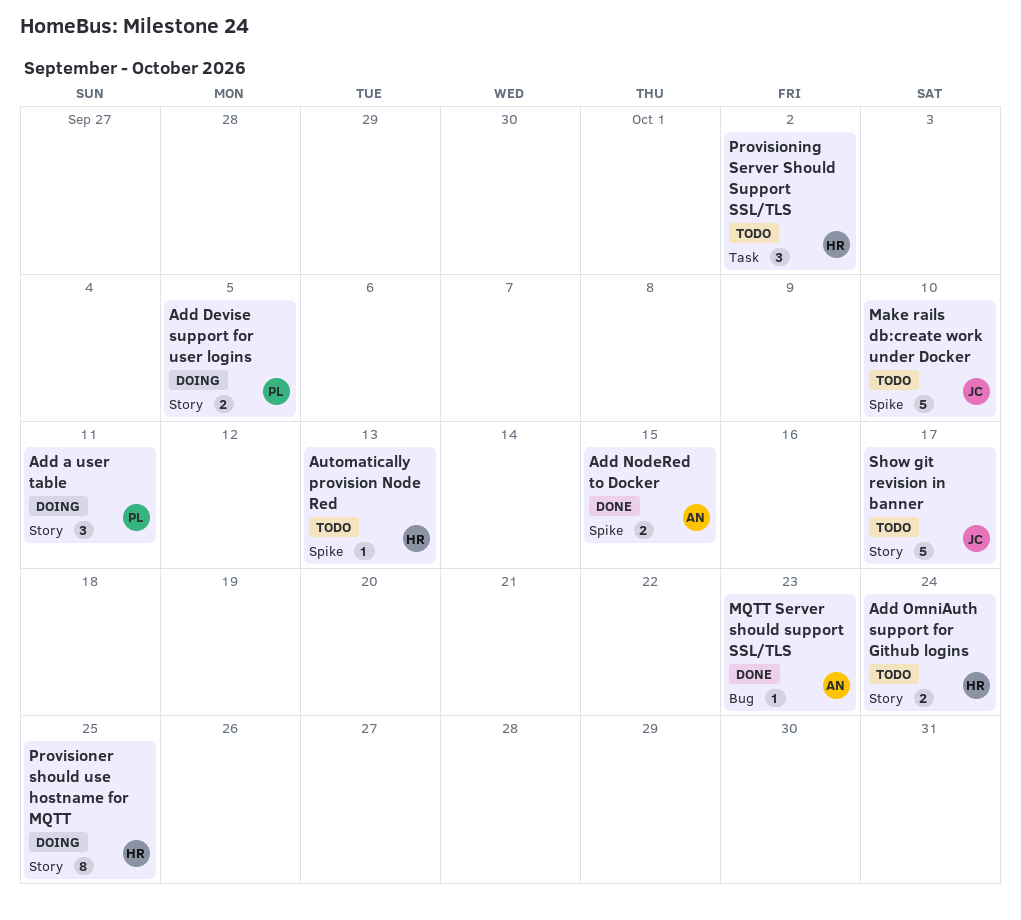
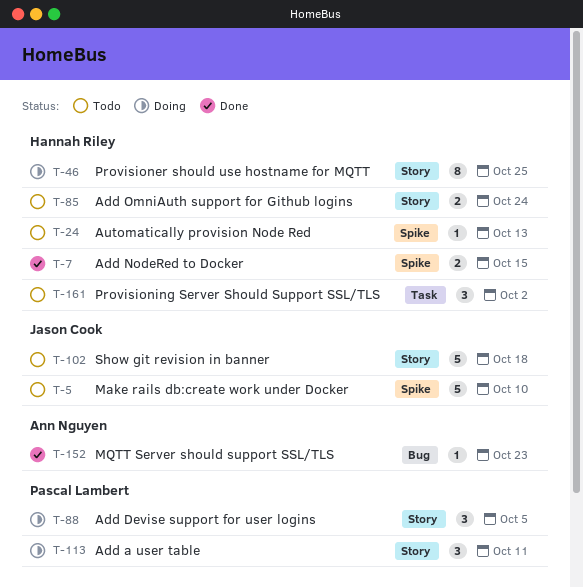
Add Devise support for user logins, estimate: 2 -> 3
Add NodeRed to Docker, owner: Ann Nguyen -> Hannah Riley
Show git revision in banner, due: Oct 17 -> Oct 18

